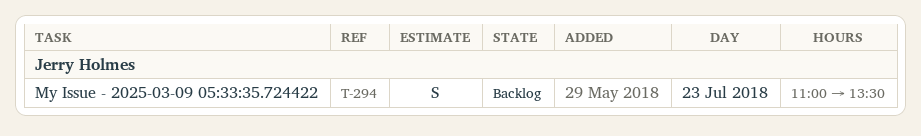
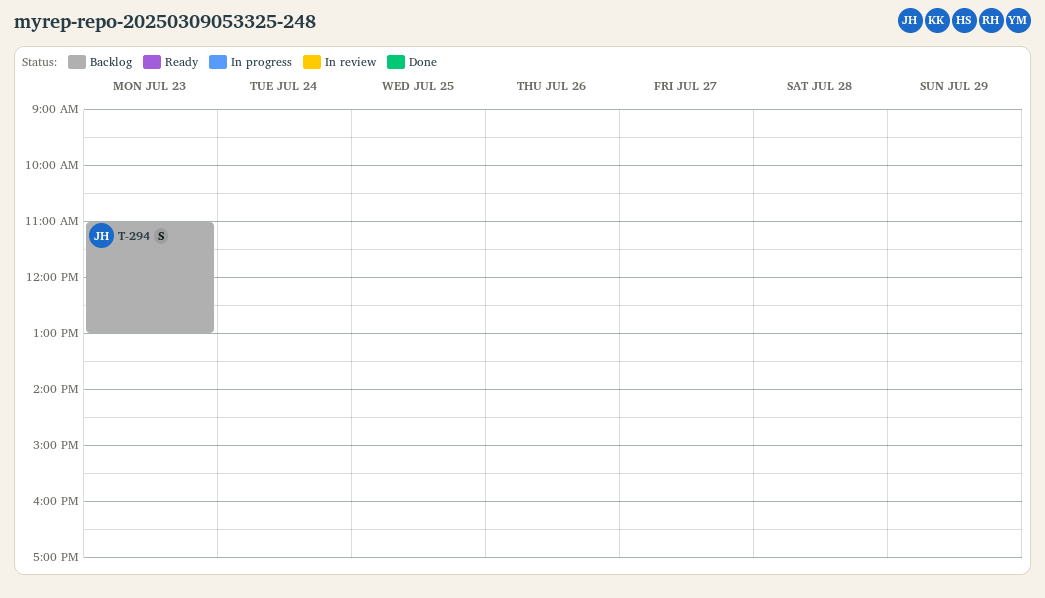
T-294, ends: 13:30 -> 13:00

